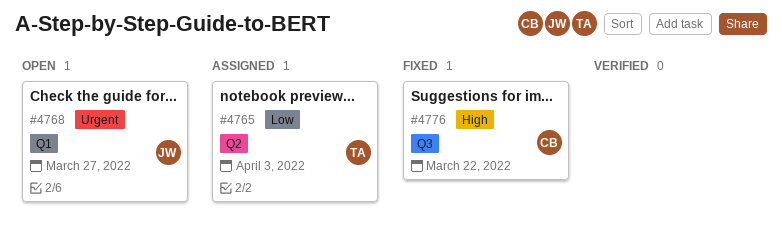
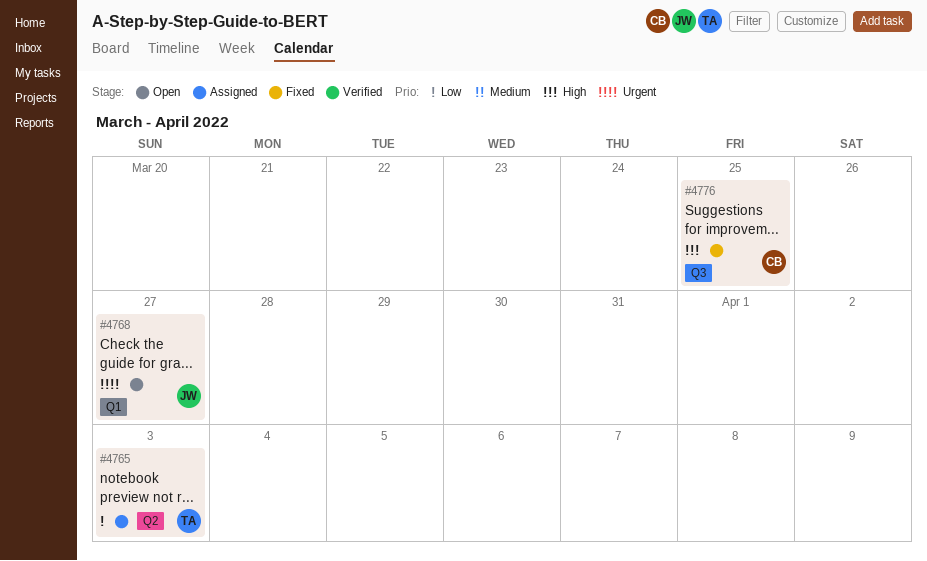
#4776, due: Mar 22 -> Mar 25

